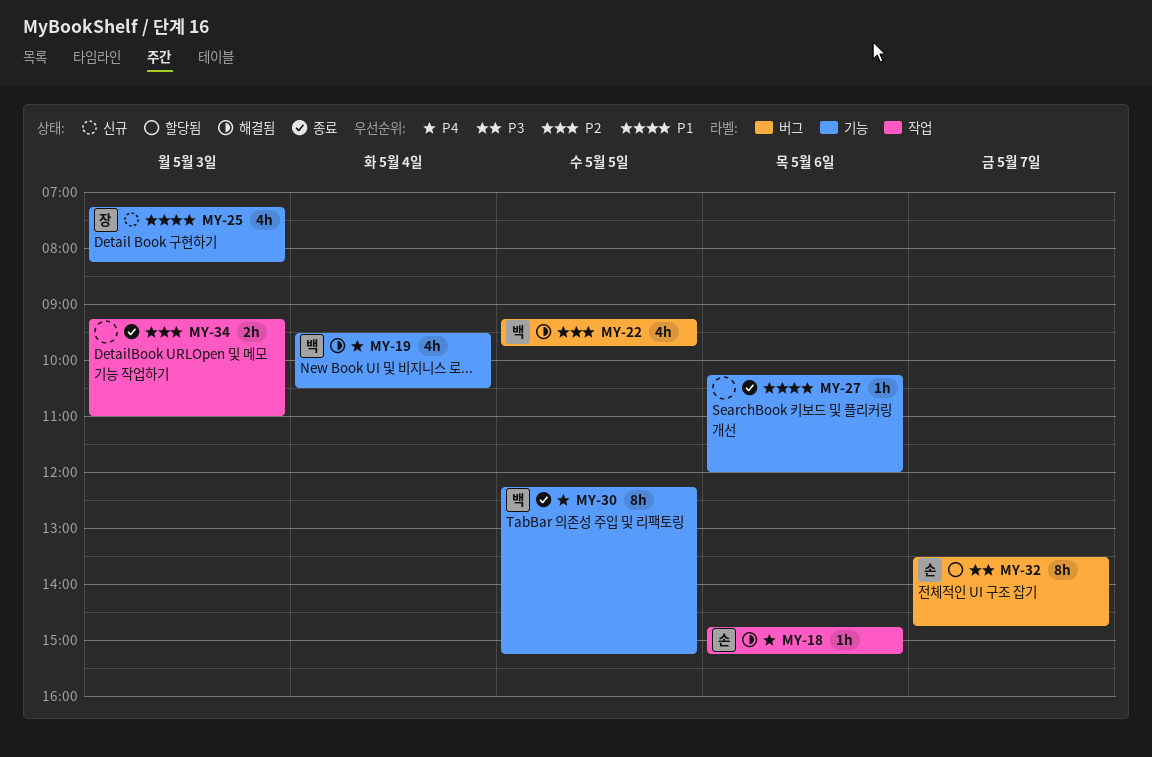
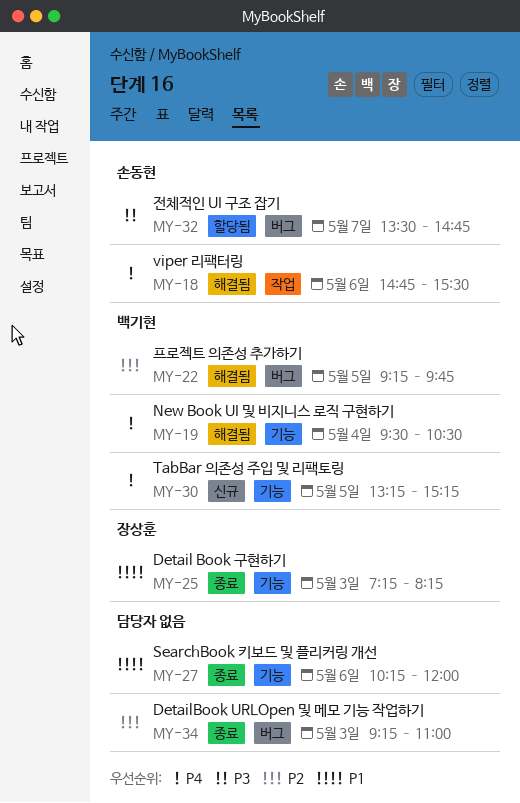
MY-18, ends: 15:15 -> 15:30
MY-25, status: 신규 -> 종료
MY-30, status: 종료 -> 신규
MY-30, begins: 12:15 -> 13:15
MY-34, label: 작업 -> 버그

